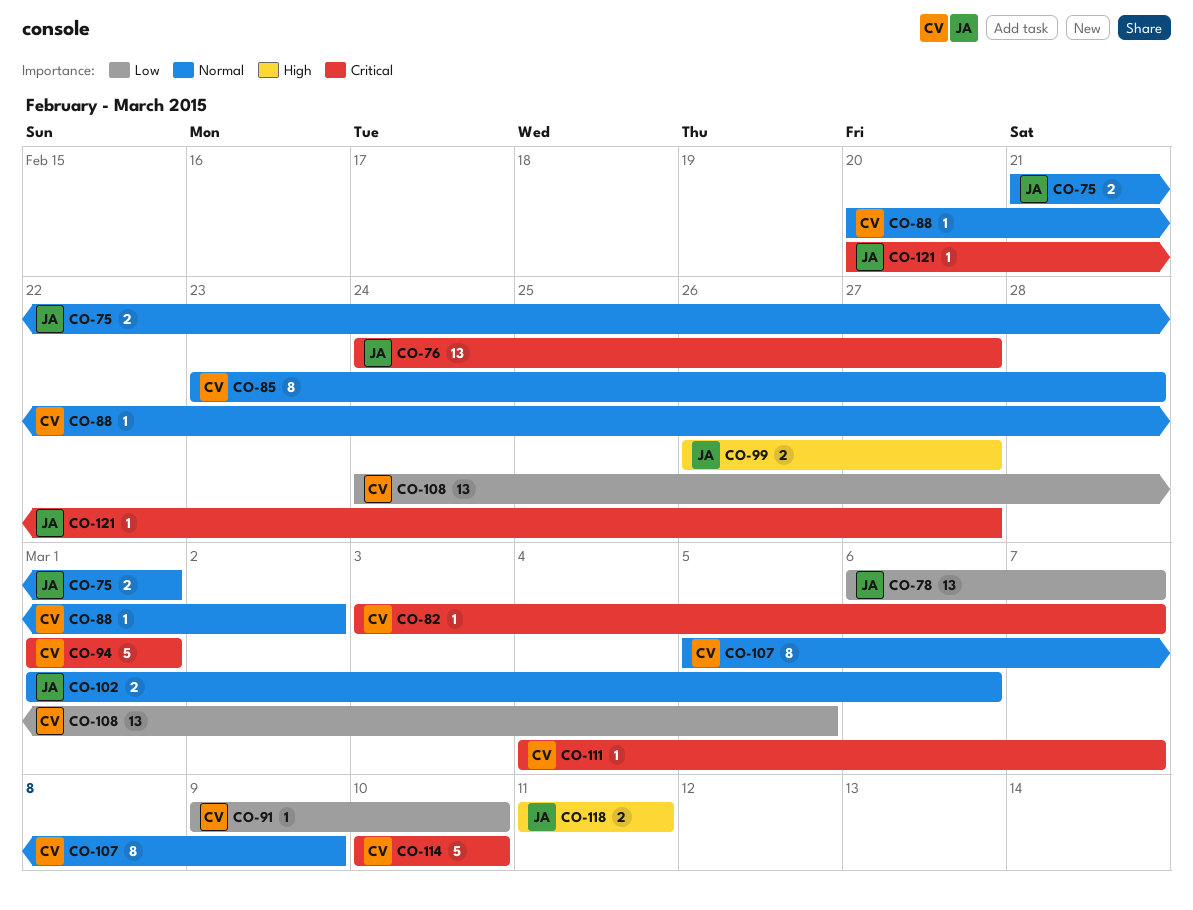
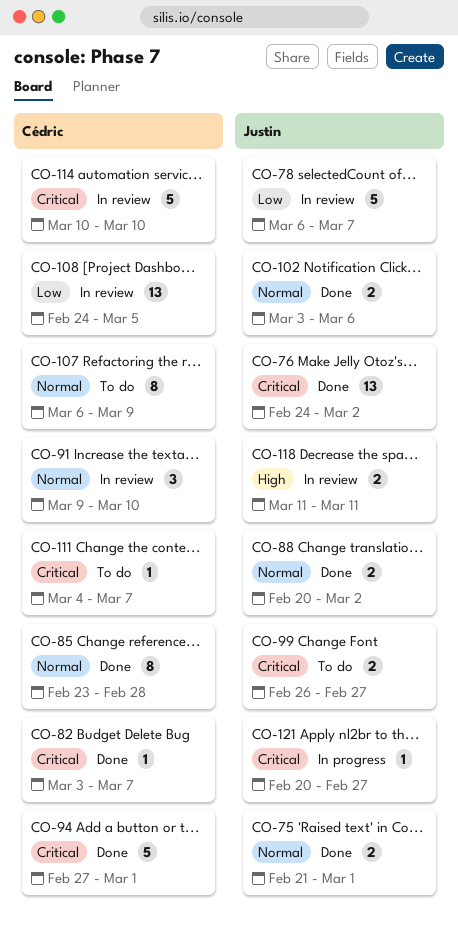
CO-76, due: Feb 27 -> Mar 2
CO-78, estimate: 13 -> 5
CO-88, owner: Cédric -> Justin
CO-88, estimate: 1 -> 2
CO-91, priority: Low -> Normal
CO-91, estimate: 1 -> 3
CO-94, start: Mar 1 -> Feb 27
CO-99, priority: High -> Critical
CO-102, start: Mar 1 -> Mar 3
CO-107, start: Mar 5 -> Mar 6

